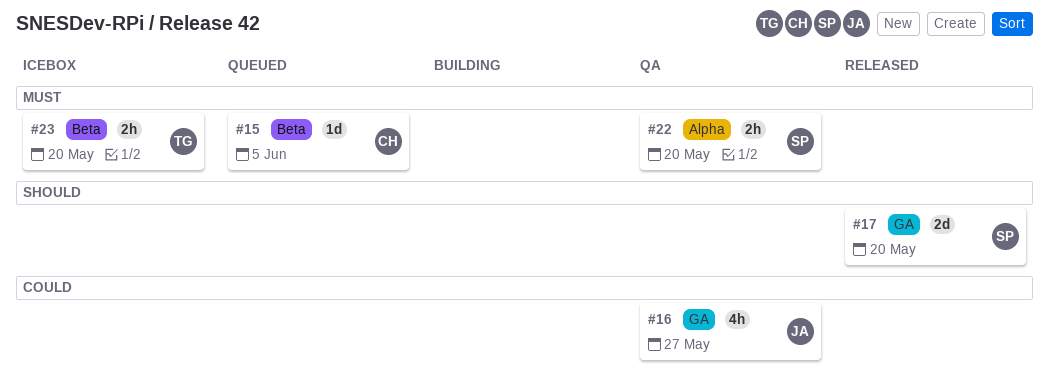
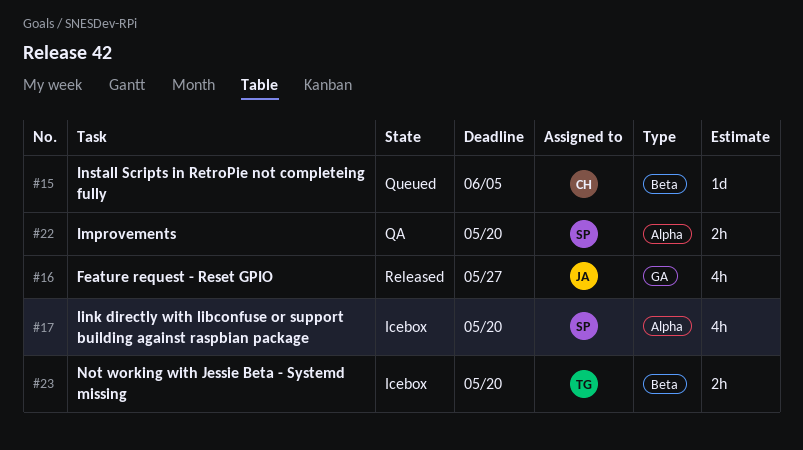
#16, status: QA -> Released
#17, status: Released -> Icebox
#17, label: GA -> Alpha
#17, estimate: 2d -> 4h

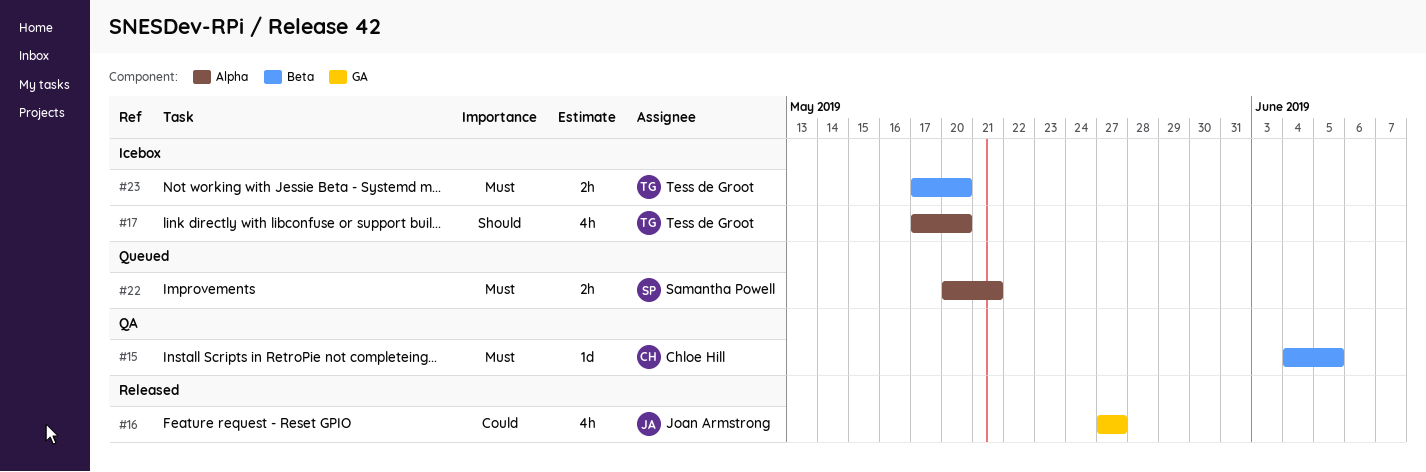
#15, status: Queued -> QA
#17, owner: Samantha Powell -> Tess de Groot
#22, status: QA -> Queued
#22, due: May 20 -> May 21

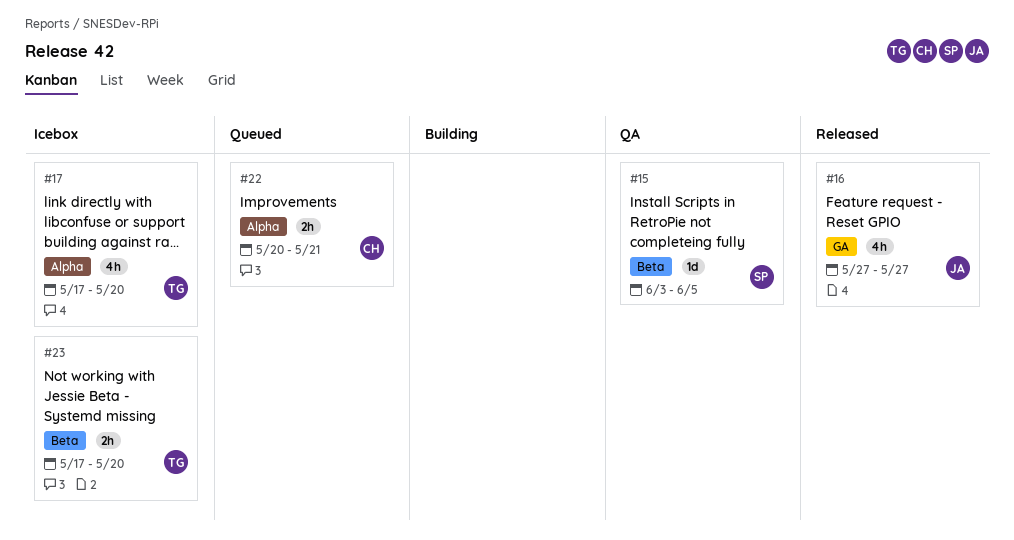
#15, owner: Chloe Hill -> Samantha Powell
#15, start: Jun 4 -> Jun 3
#22, owner: Samantha Powell -> Chloe Hill

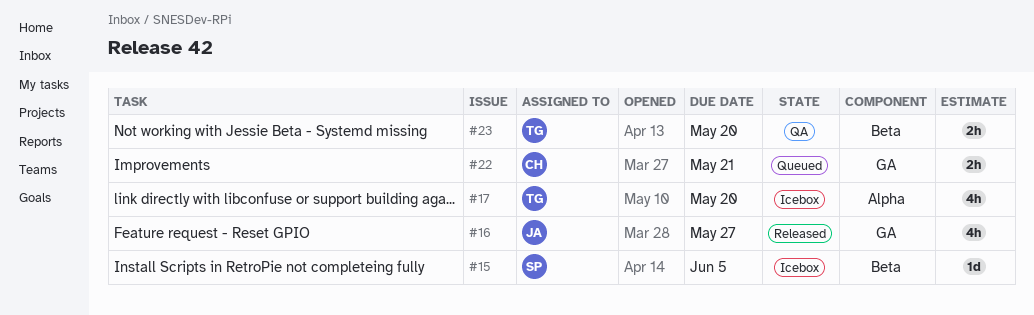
#15, status: QA -> Icebox
#22, label: Alpha -> GA
#23, status: Icebox -> QA

